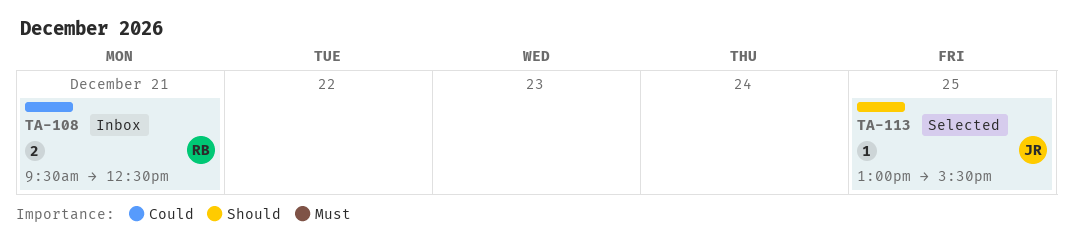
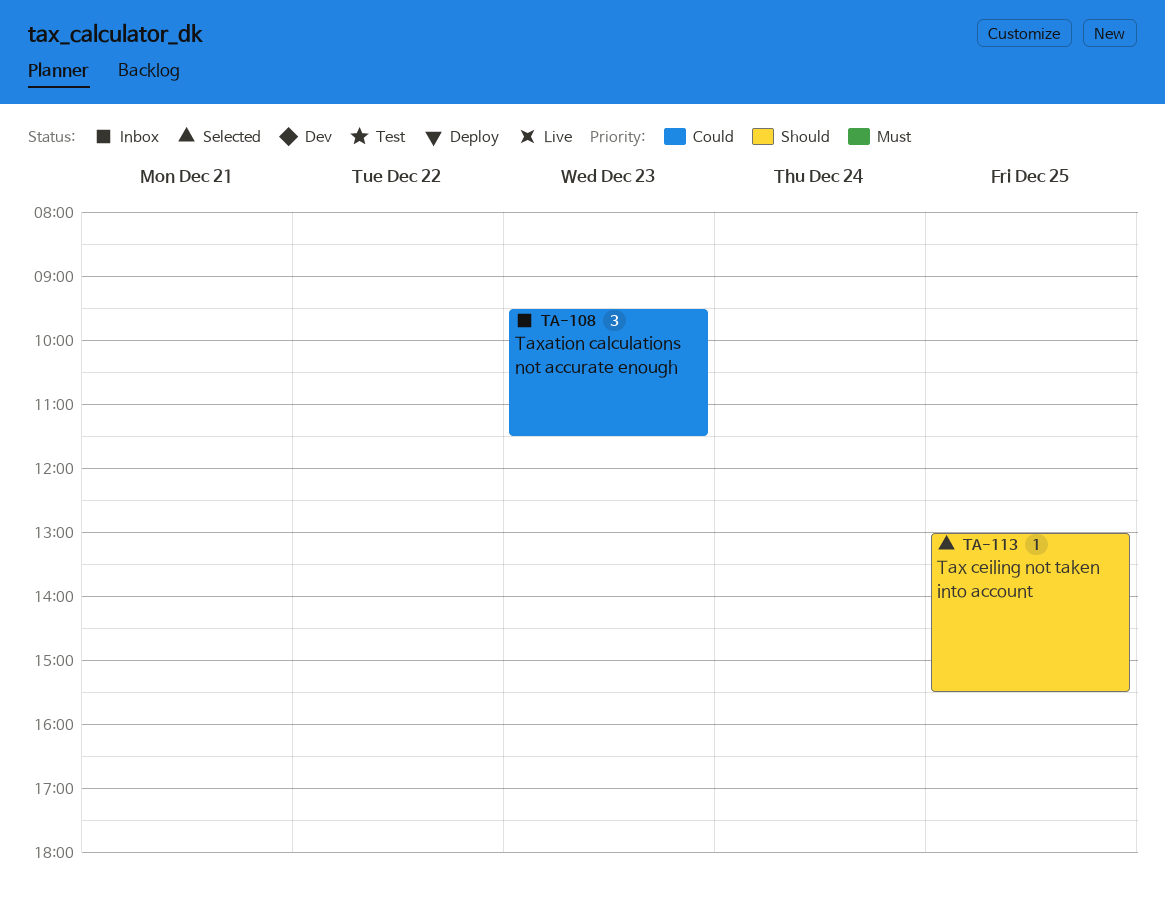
TA-108, estimate: 2 -> 3
TA-108, day: Dec 21 -> Dec 23
TA-108, ends: 12:30 -> 11:30

